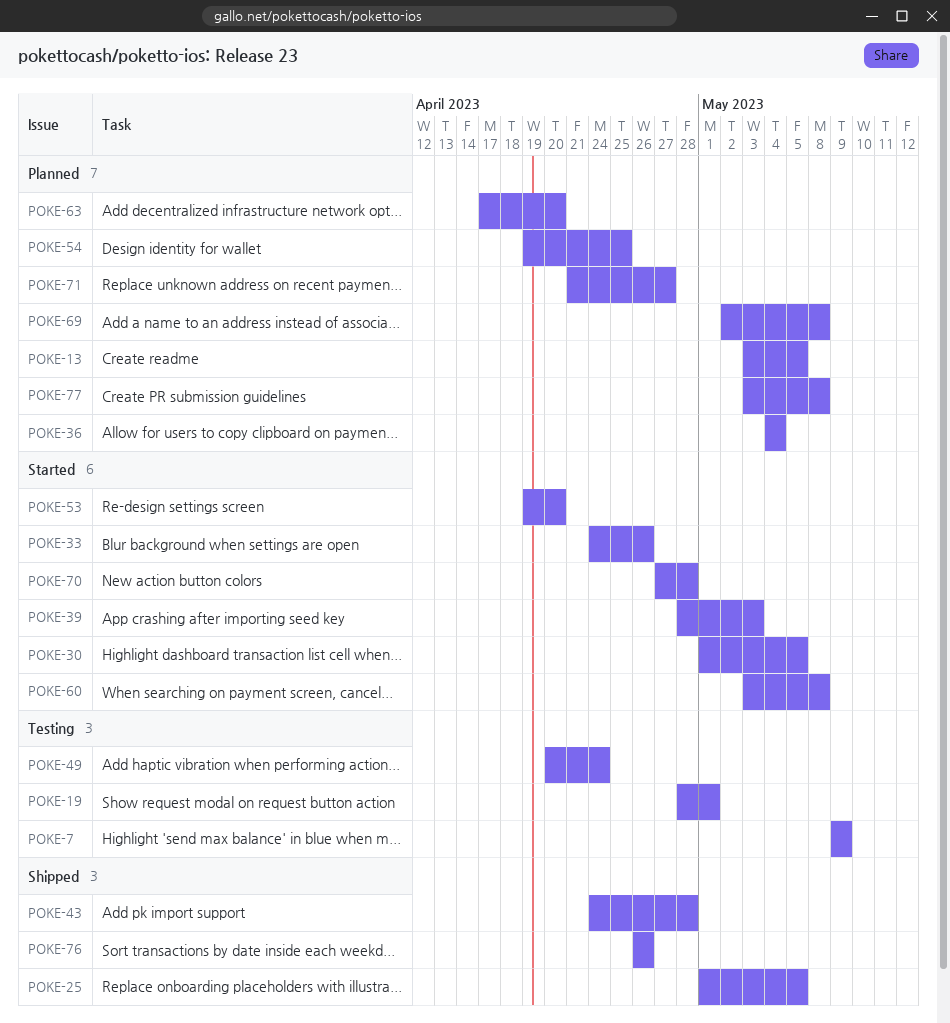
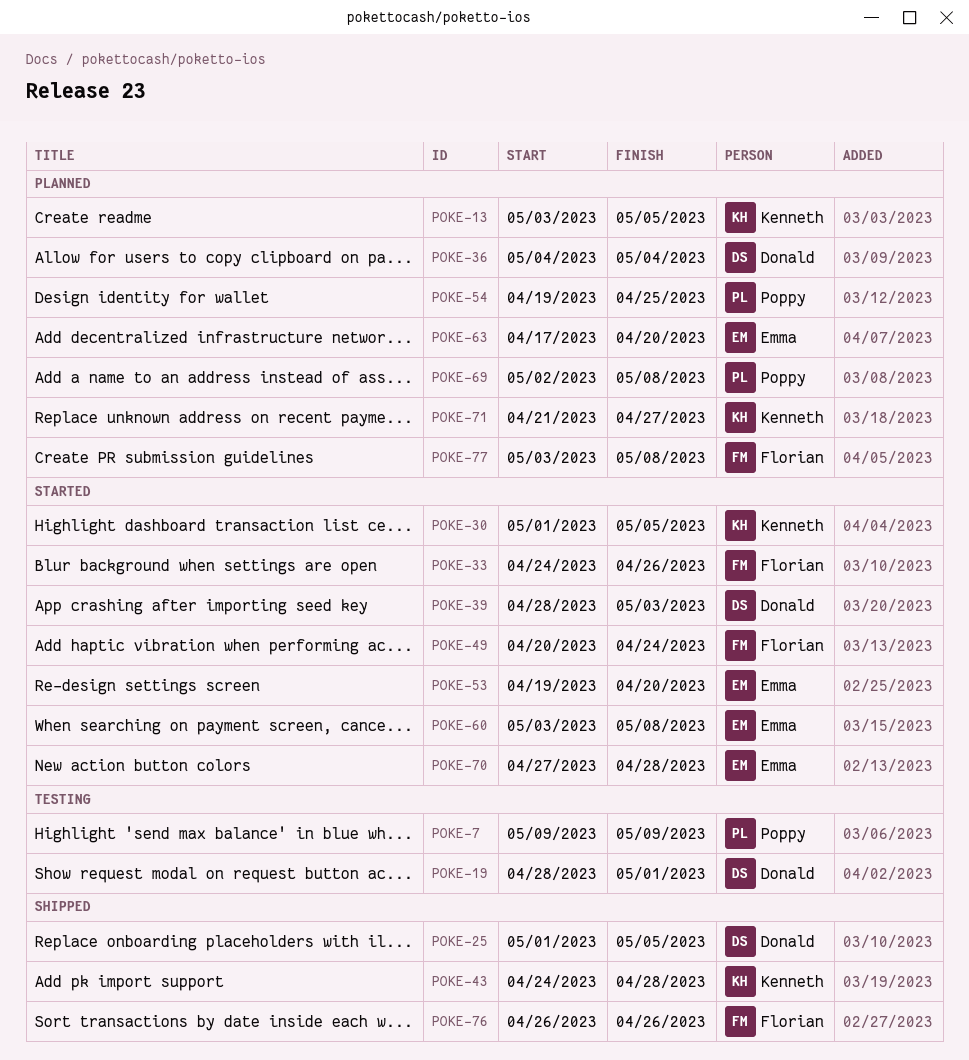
POKE-49, status: Testing -> Started

